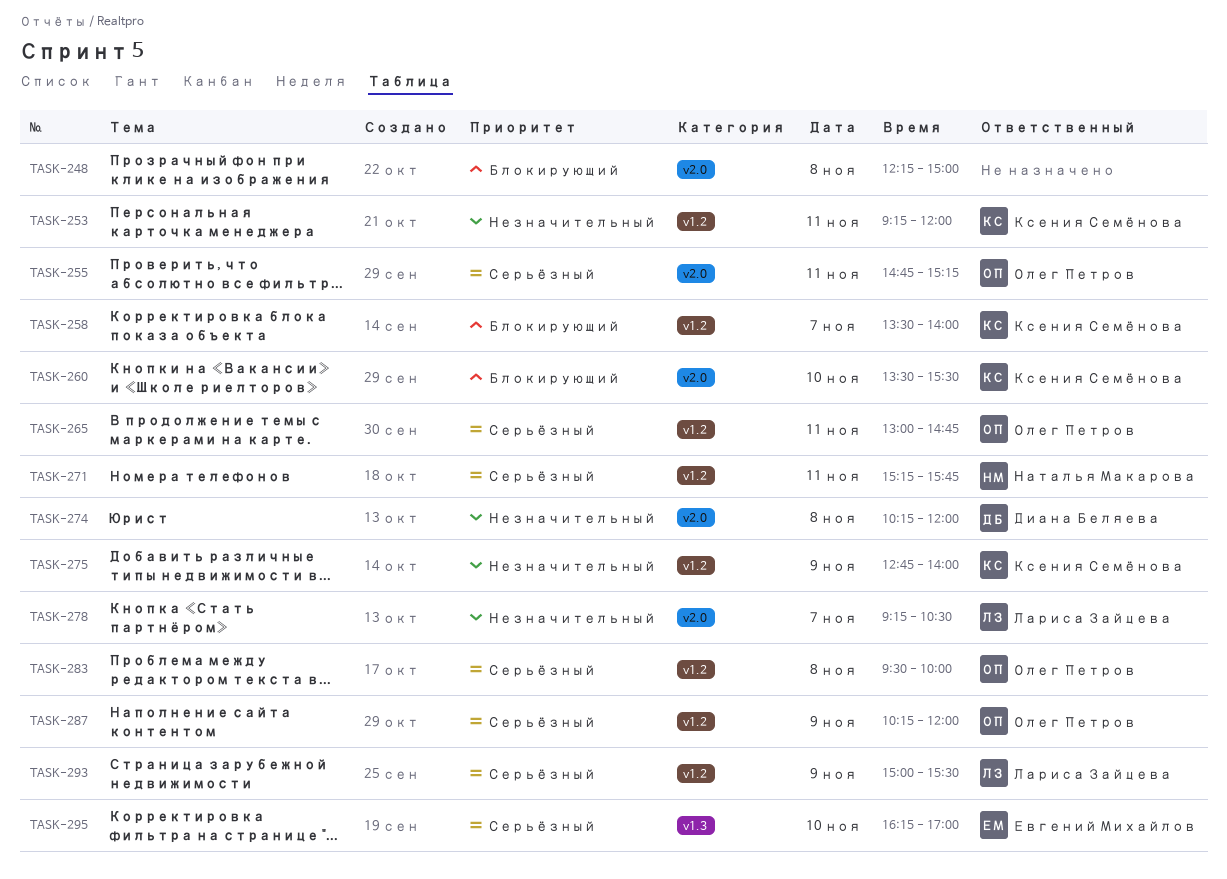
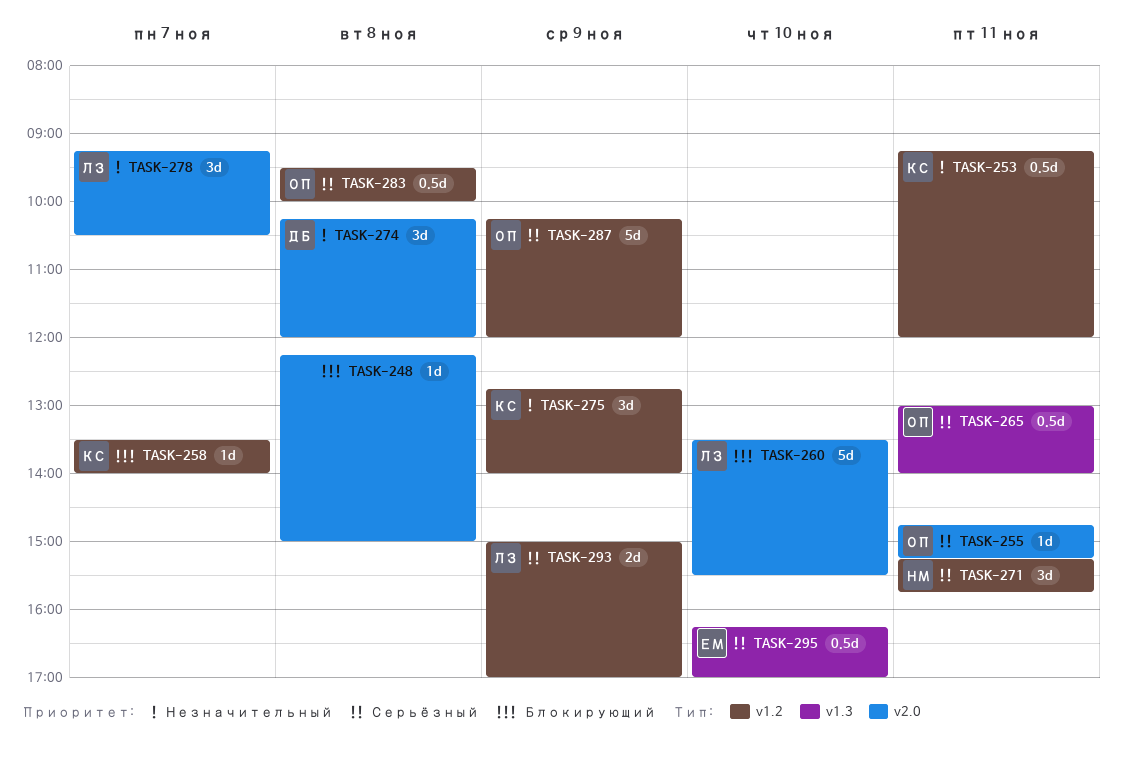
TASK-260, owner: Ксения Семёнова -> Лариса Зайцева
TASK-265, label: v1.2 -> v1.3
TASK-265, ends: 14:45 -> 14:00
TASK-293, ends: 15:30 -> 17:00

